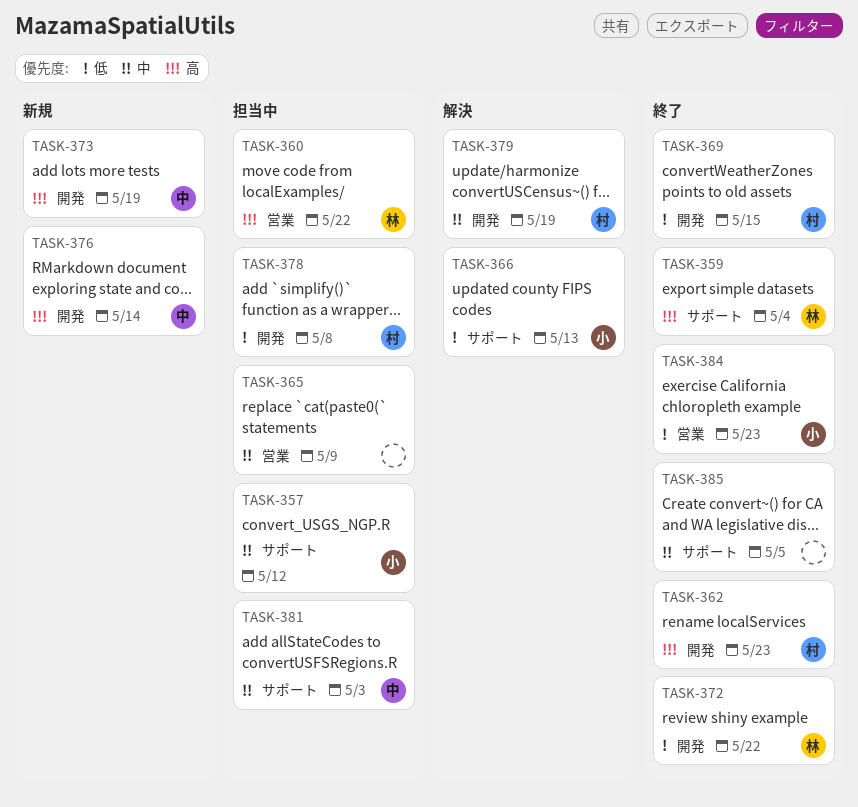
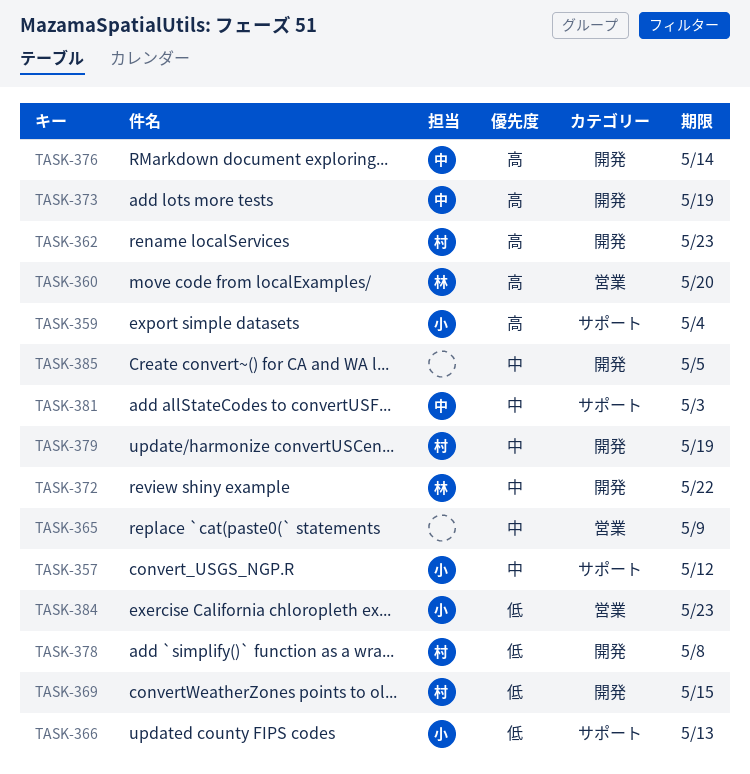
TASK-359, owner: 林 -> 小
TASK-360, due: May 22 -> May 20
TASK-372, priority: 低 -> 中
TASK-385, label: サポート -> 開発

